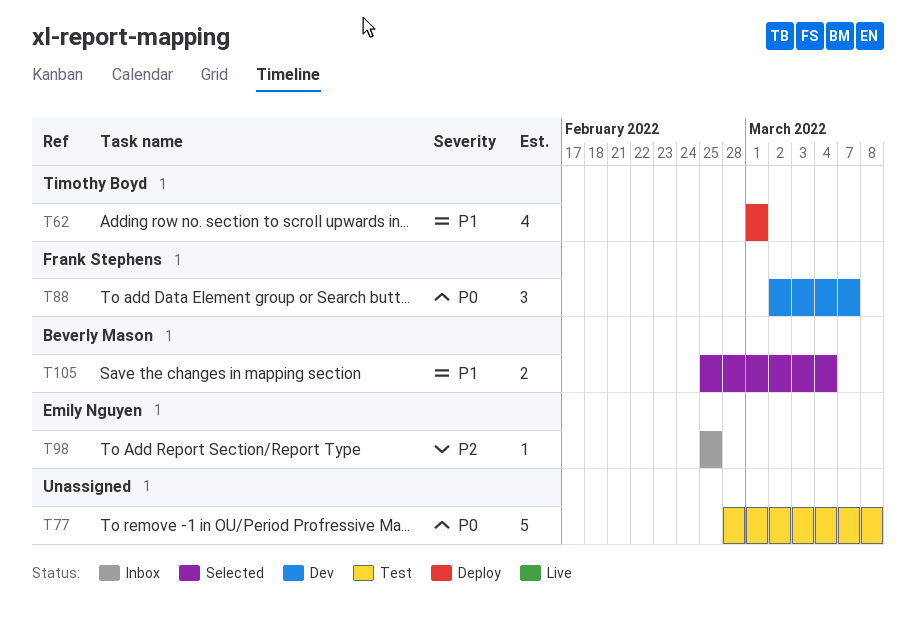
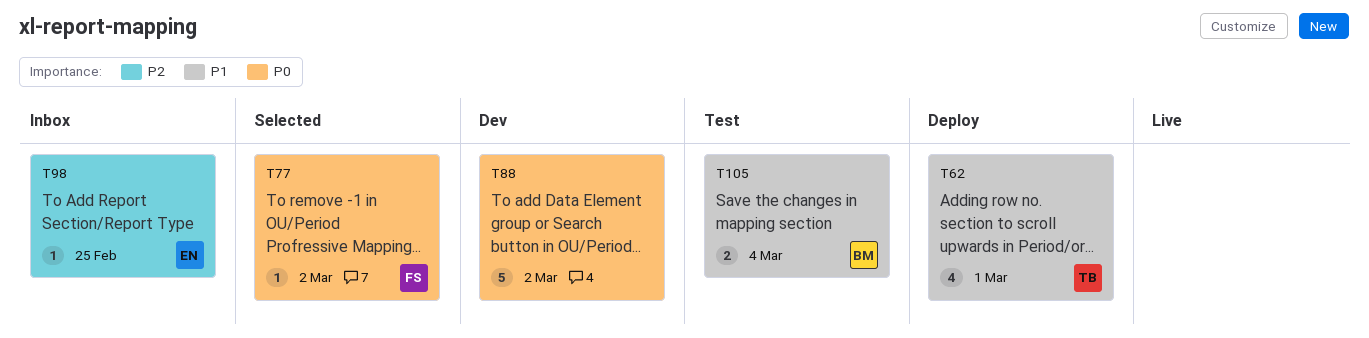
T77, status: Test -> Selected
T77, owner: none -> Frank Stephens
T77, estimate: 5 -> 1
T77, due: Mar 8 -> Mar 2
T88, owner: Frank Stephens -> none
T88, estimate: 3 -> 5
T88, due: Mar 7 -> Mar 2
T105, status: Selected -> Test

